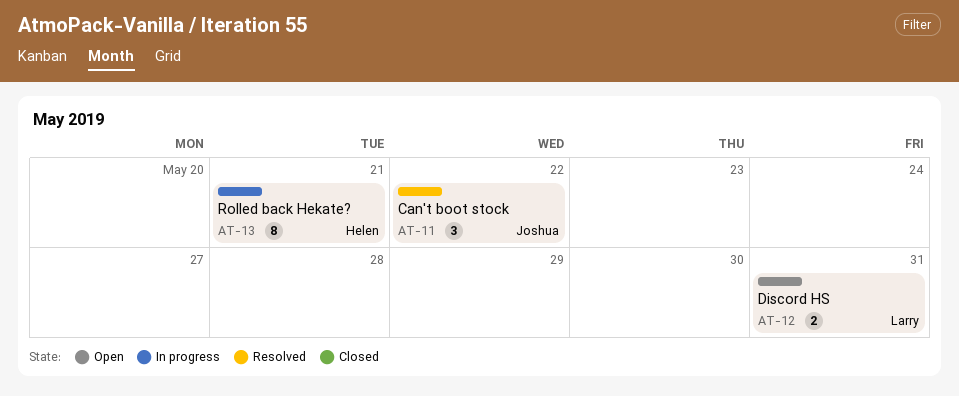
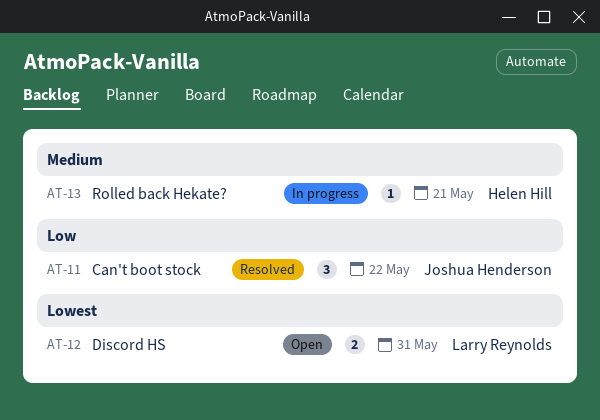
AT-13, estimate: 8 -> 1

